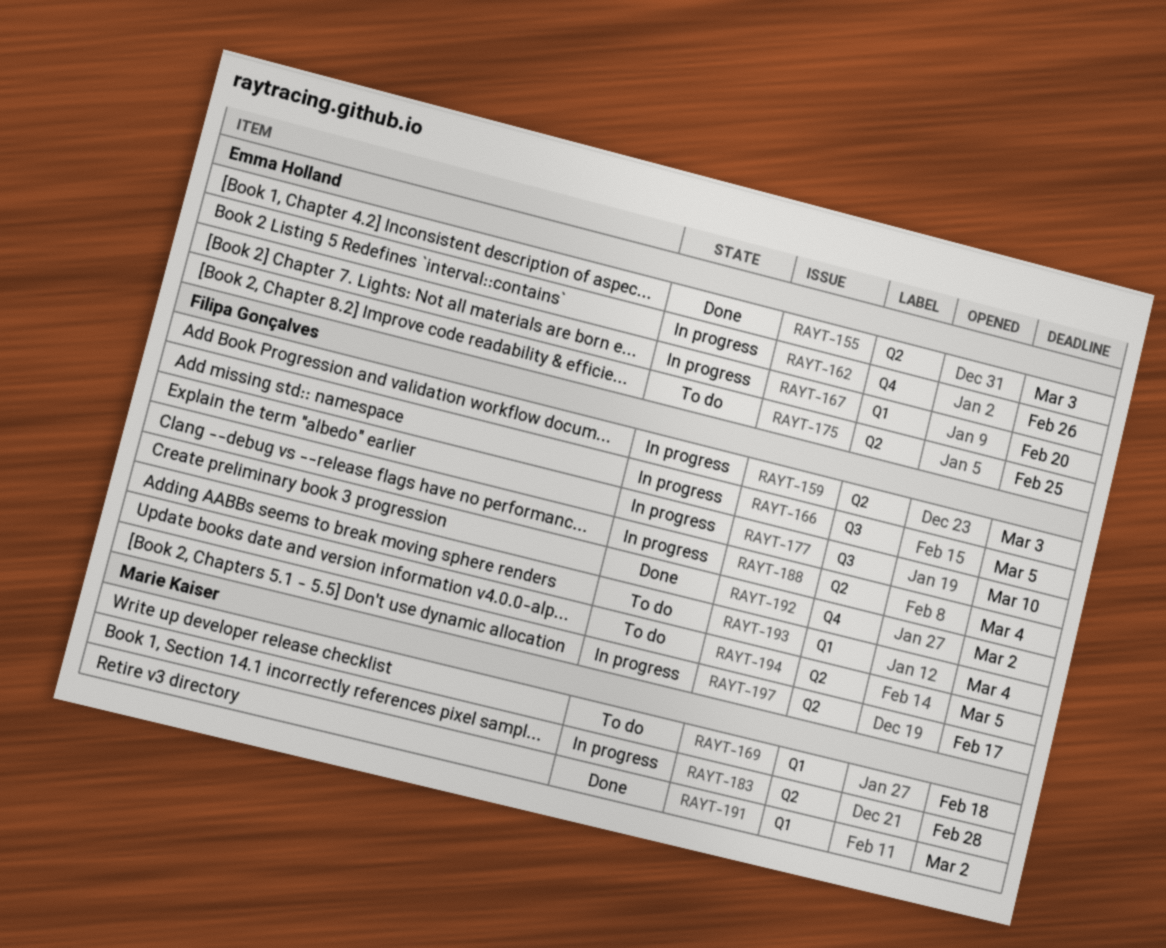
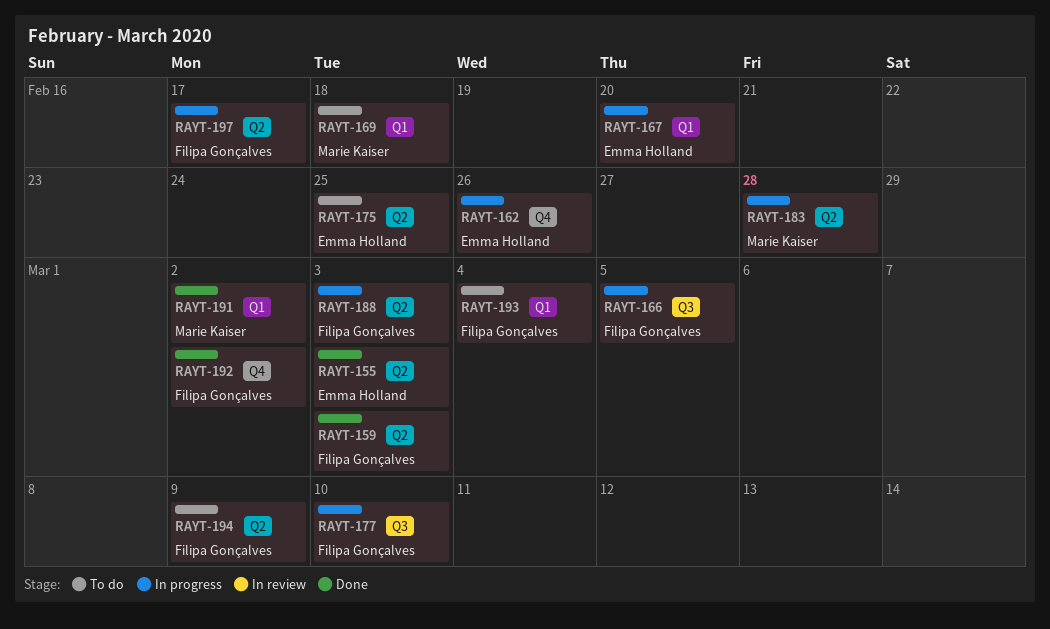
RAYT-159, status: In progress -> Done
RAYT-188, due: Mar 4 -> Mar 3
RAYT-194, due: Mar 5 -> Mar 9

